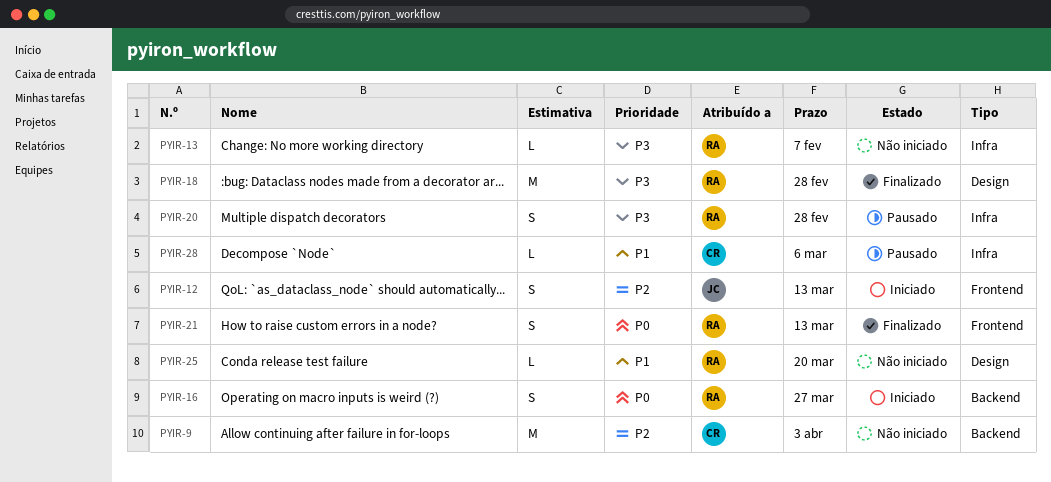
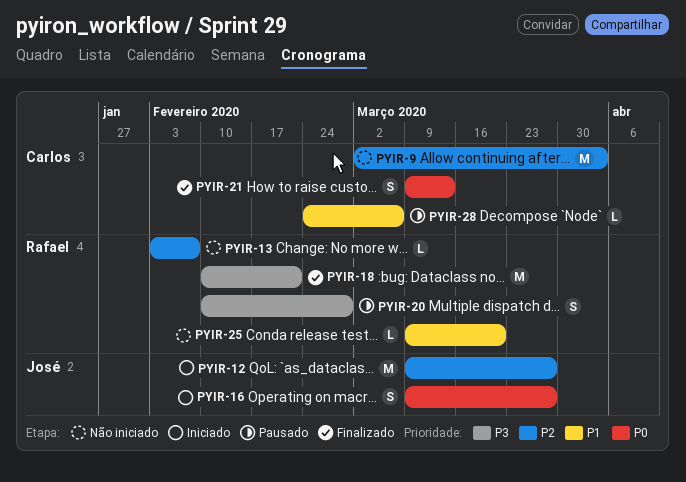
PYIR-12, estimate: S -> M
PYIR-12, due: Mar 13 -> Mar 27
PYIR-13, priority: P3 -> P2
PYIR-16, owner: Rafael -> José
PYIR-18, due: Feb 28 -> Feb 21
PYIR-21, owner: Rafael -> Carlos

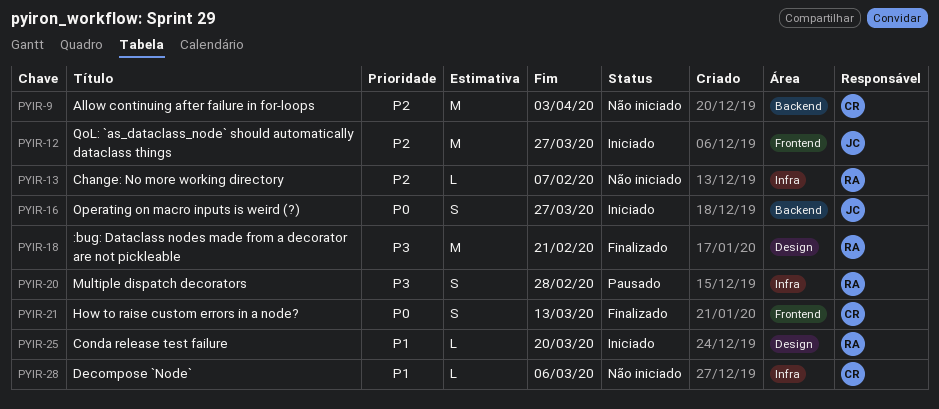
PYIR-25, status: Não iniciado -> Iniciado
PYIR-28, status: Pausado -> Não iniciado

